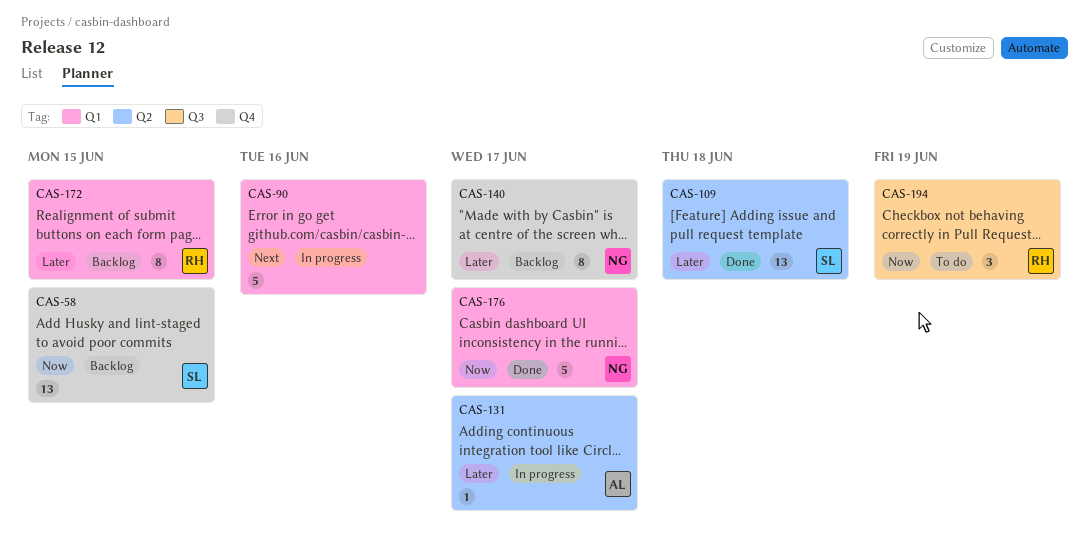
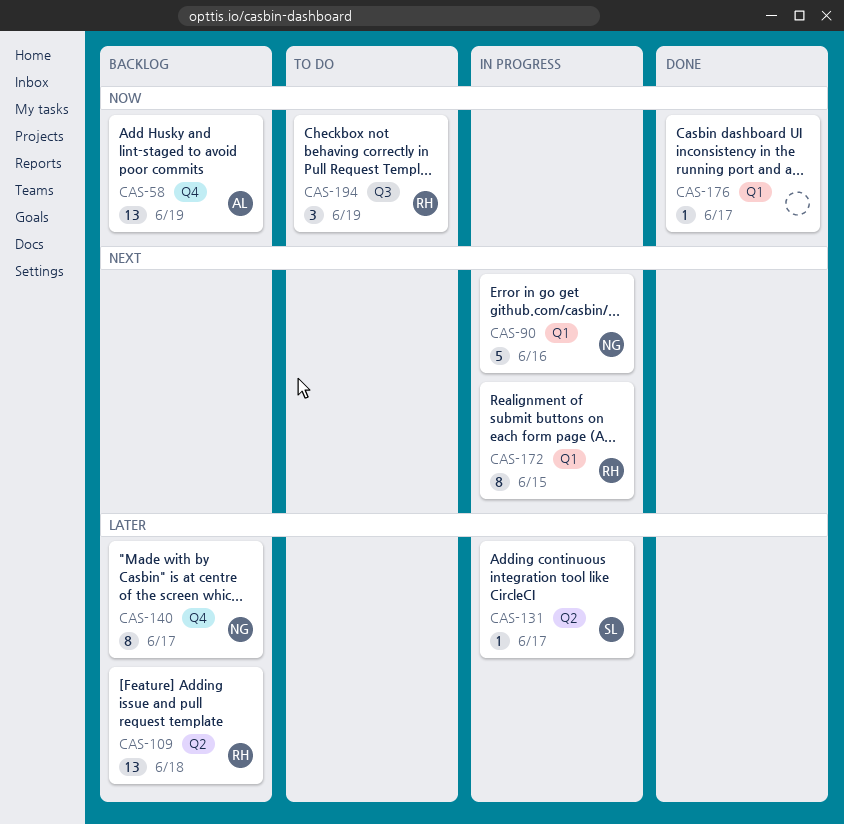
CAS-58, owner: SL -> AL
CAS-58, due: Jun 15 -> Jun 19
CAS-90, owner: none -> NG
CAS-109, status: Done -> Backlog
CAS-109, owner: SL -> RH
CAS-131, owner: AL -> SL
CAS-172, status: Backlog -> In progress
CAS-172, priority: Later -> Next
CAS-176, owner: NG -> none
CAS-176, estimate: 5 -> 1

